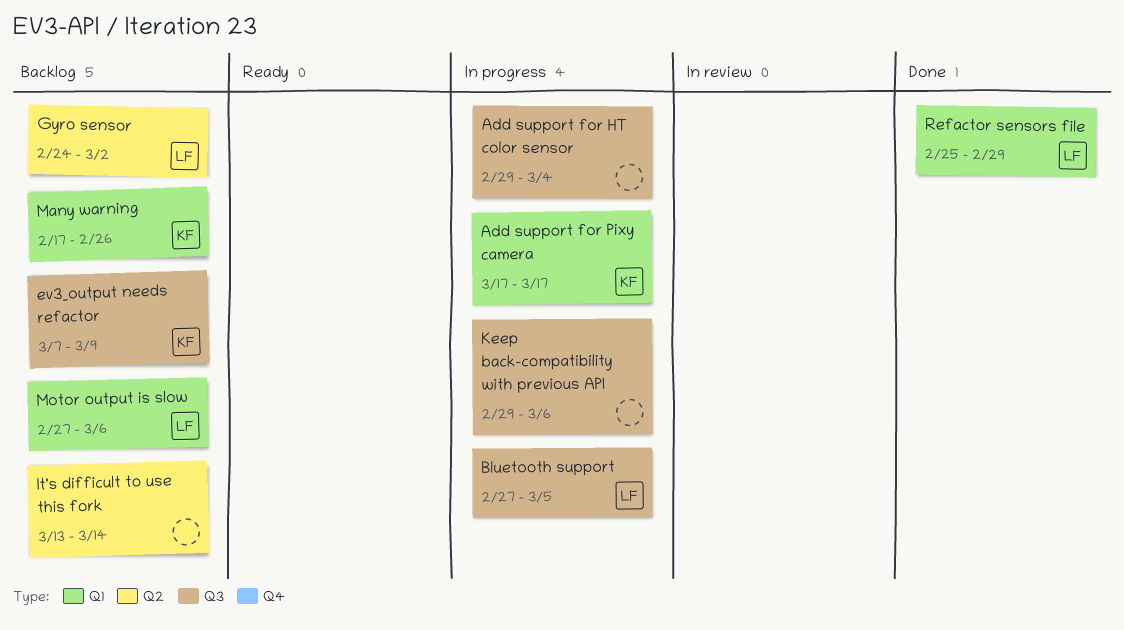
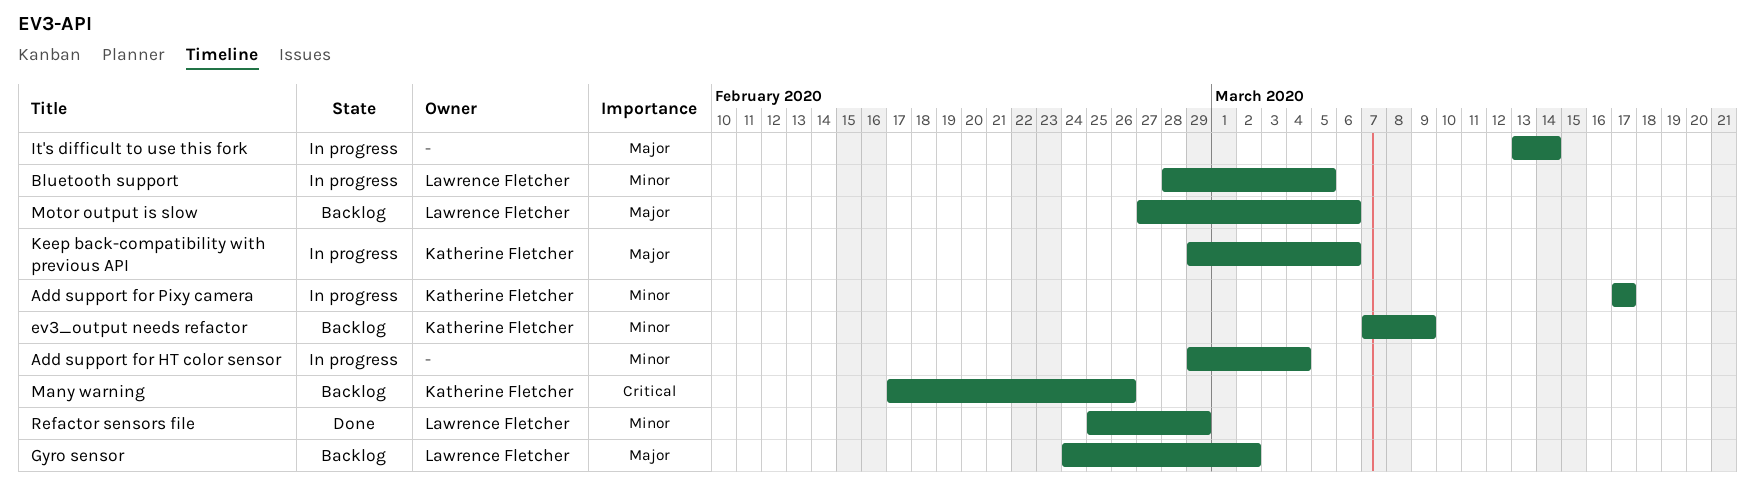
Bluetooth support, start: Feb 27 -> Feb 28
It's difficult to use this fork, status: Backlog -> In progress
Keep back-compatibility with previous API, owner: none -> Katherine Fletcher

